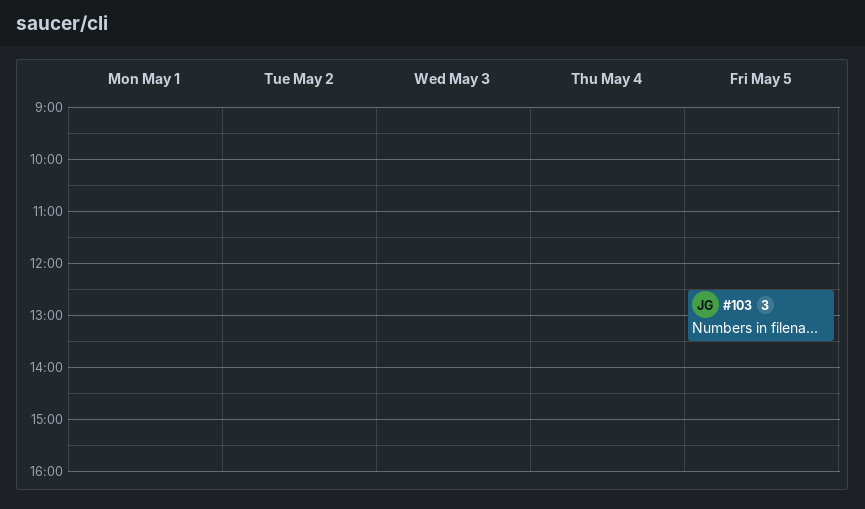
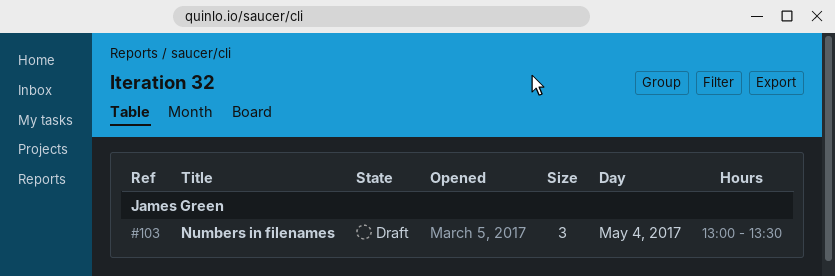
#103, day: May 5 -> May 4
#103, begins: 12:30 -> 13:00

